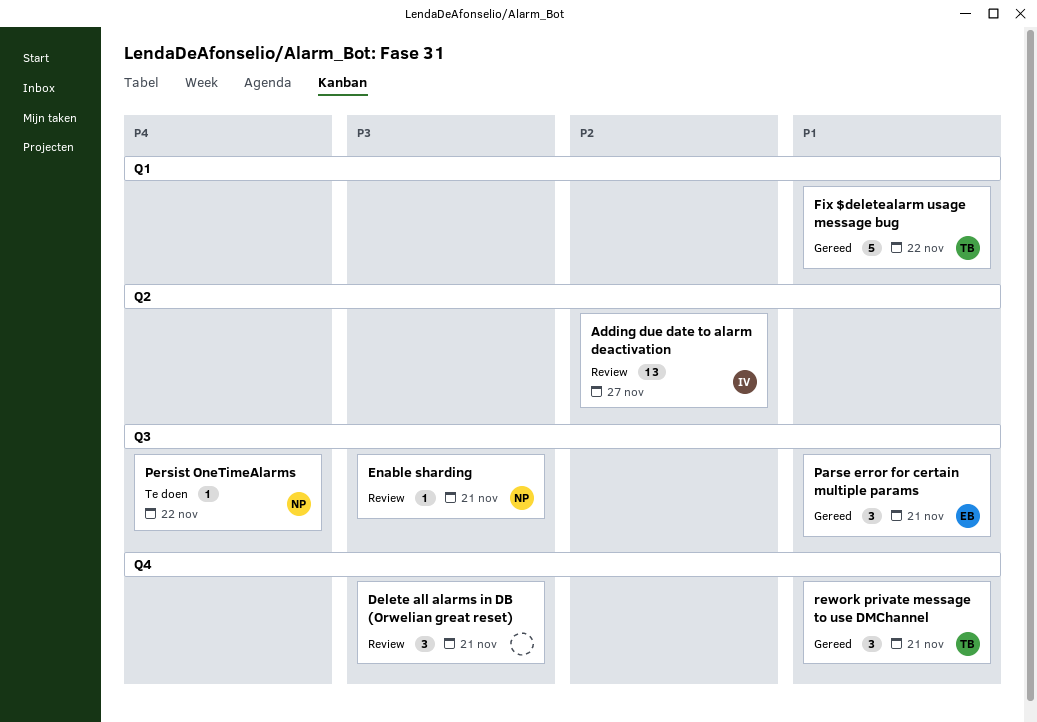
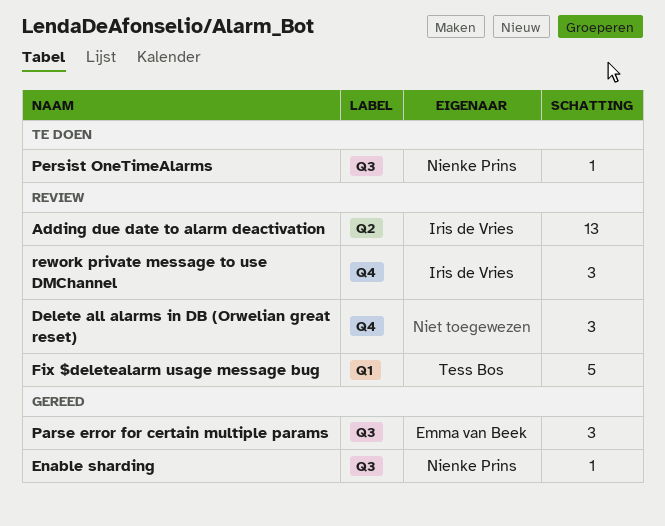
Enable sharding, status: Review -> Gereed
Fix $deletealarm usage message bug, status: Gereed -> Review
rework private message to use DMChannel, status: Gereed -> Review
rework private message to use DMChannel, owner: Tess Bos -> Iris de Vries

